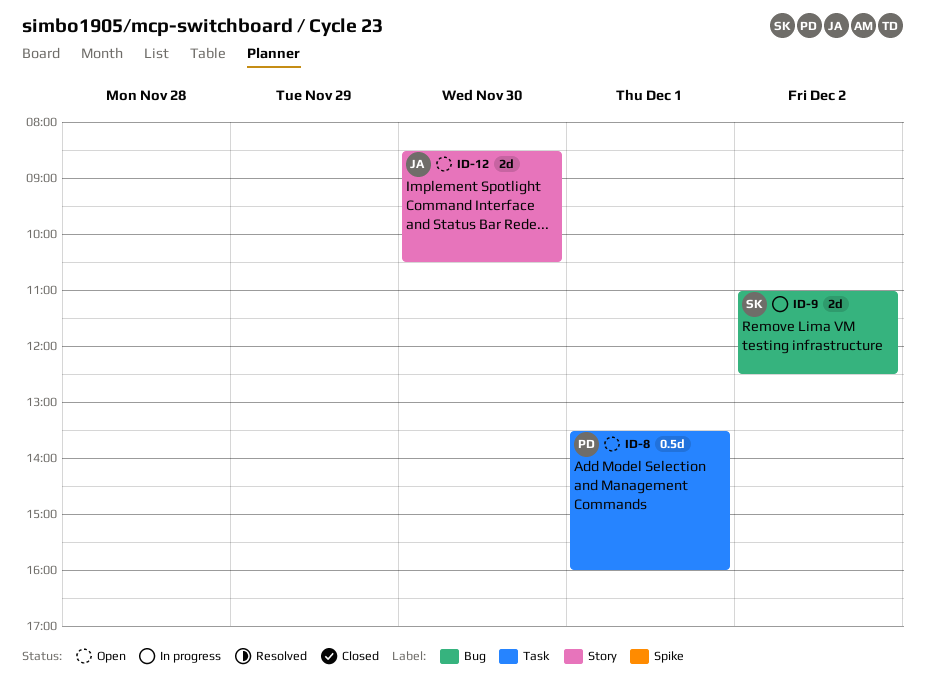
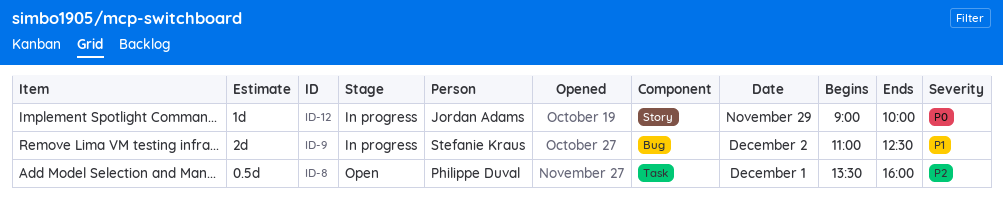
ID-12, status: Open -> In progress
ID-12, estimate: 2d -> 1d
ID-12, day: Nov 30 -> Nov 29
ID-12, begins: 08:30 -> 09:00
ID-12, ends: 10:30 -> 10:00

